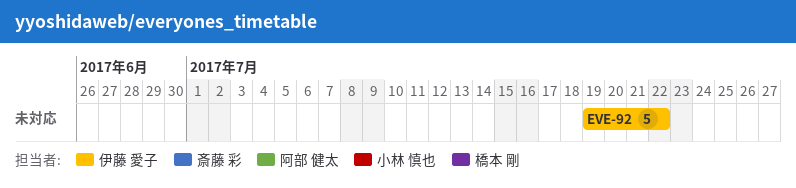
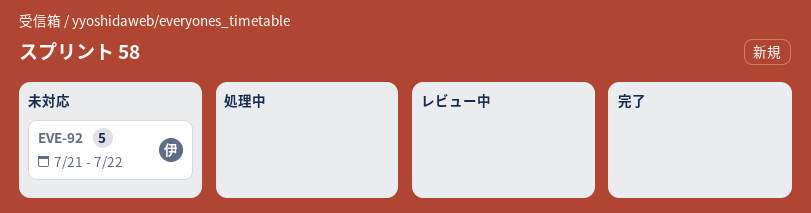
EVE-92, start: Jul 19 -> Jul 21

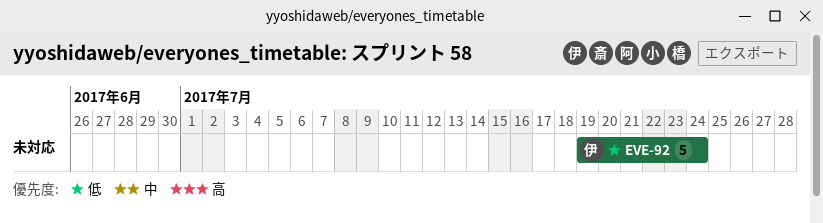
EVE-92, start: Jul 21 -> Jul 19
EVE-92, due: Jul 22 -> Jul 24

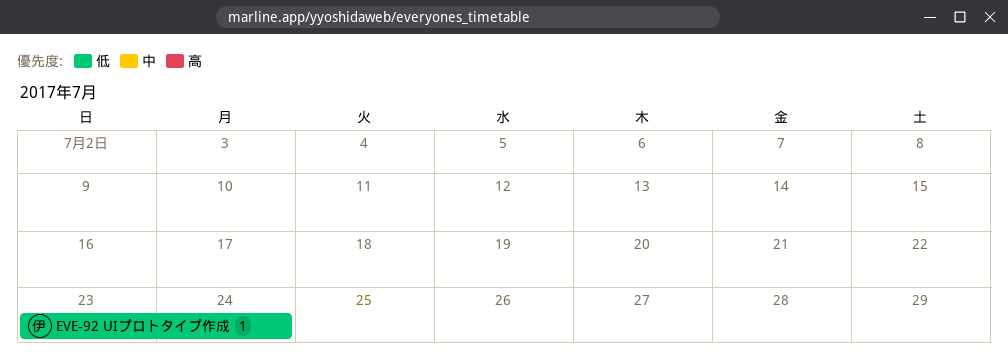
EVE-92, estimate: 5 -> 1
EVE-92, start: Jul 19 -> Jul 23

